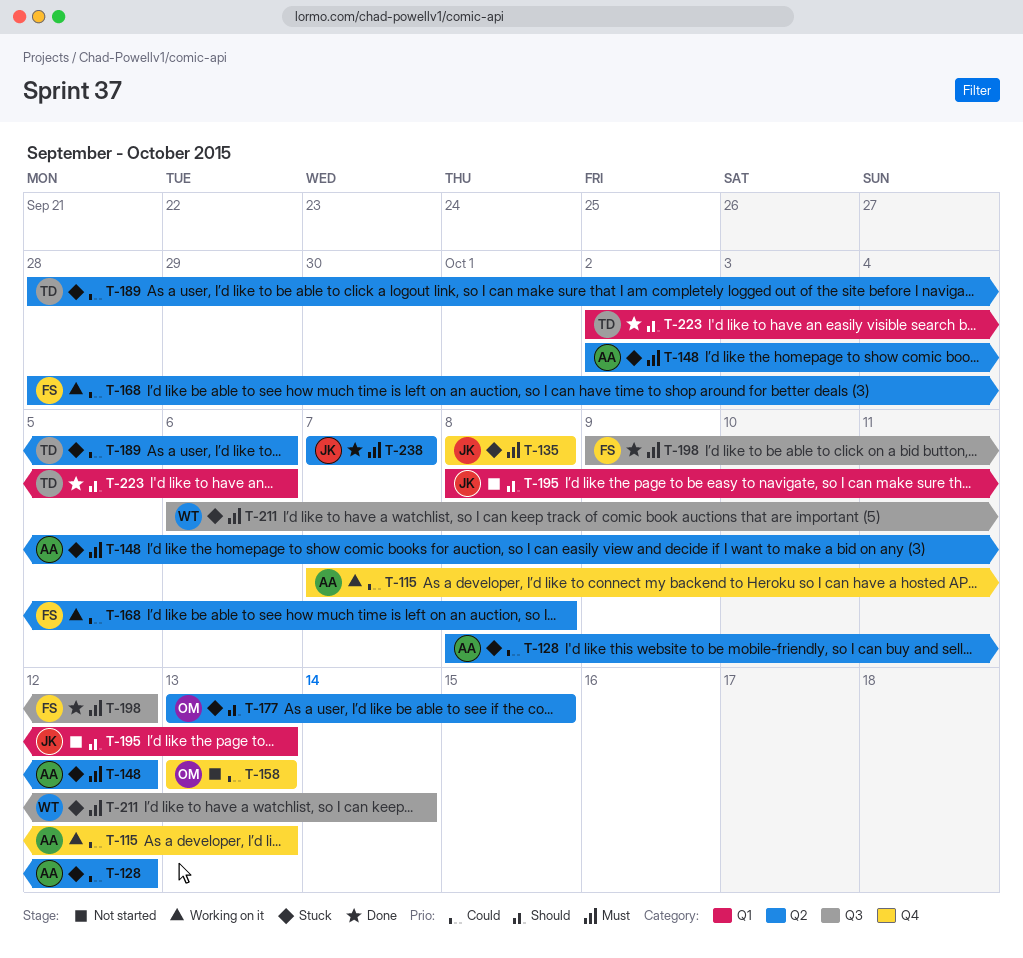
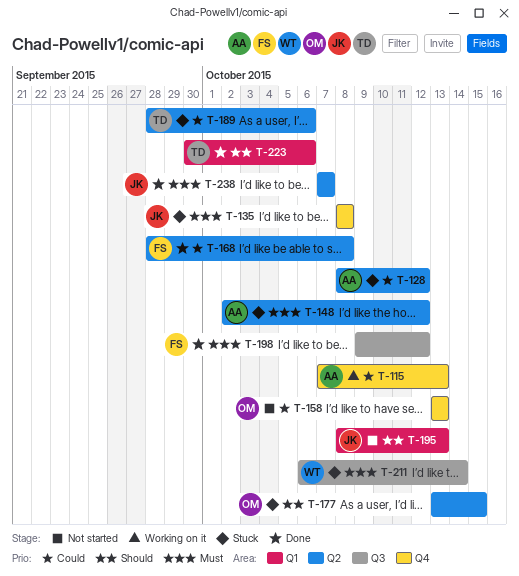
T-168, status: Working on it -> Done
T-223, start: Oct 2 -> Sep 30

